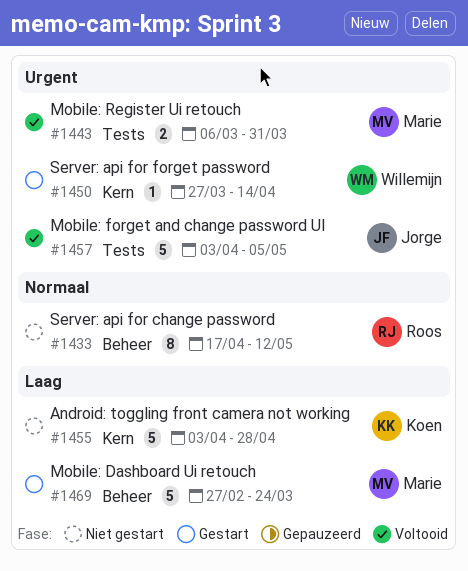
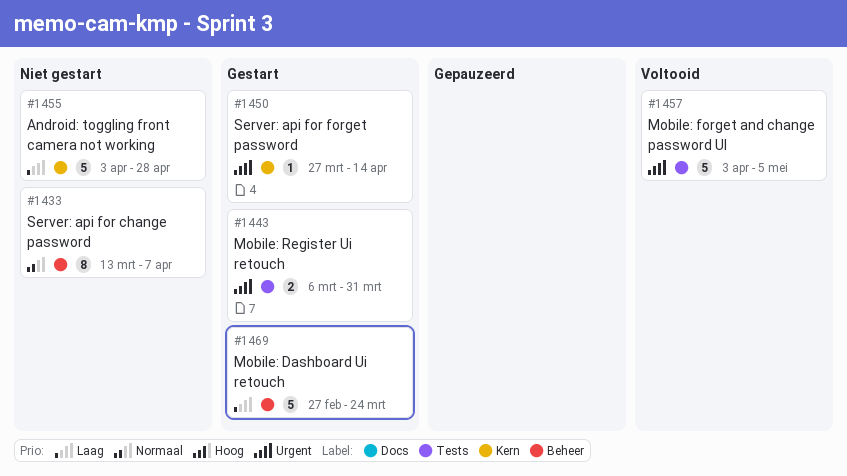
#1433, start: Apr 17 -> Mar 13
#1433, due: May 12 -> Apr 7
#1443, status: Voltooid -> Gestart

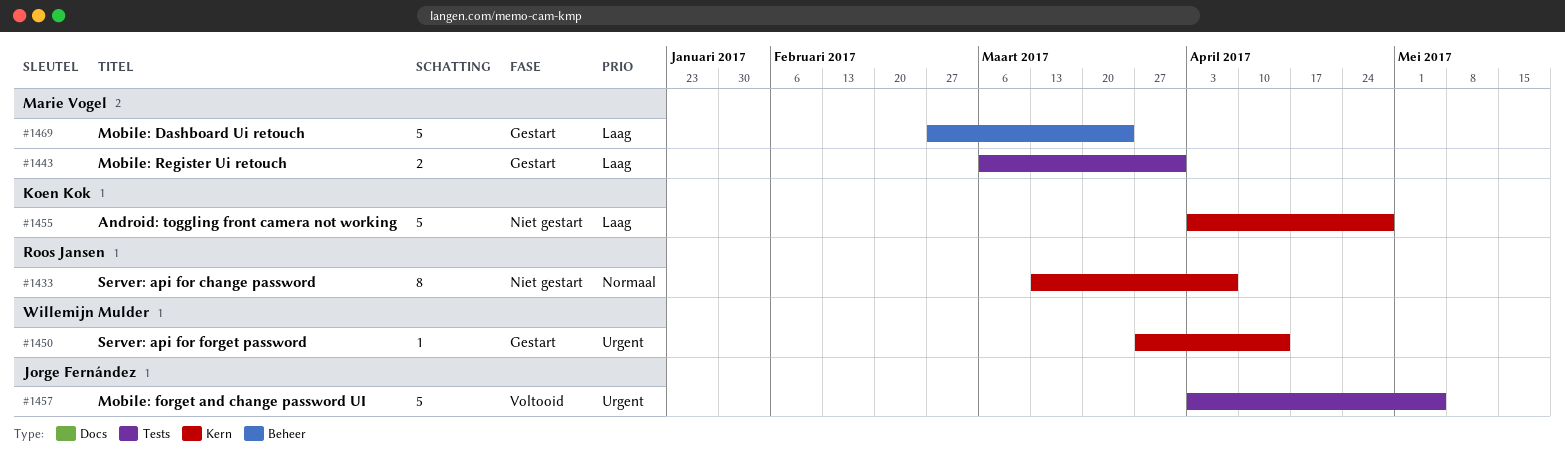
#1433, label: Beheer -> Kern
#1443, priority: Urgent -> Laag

